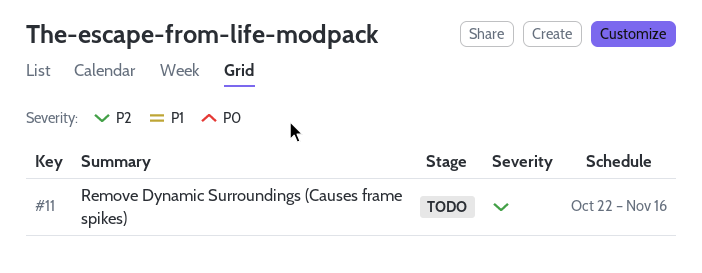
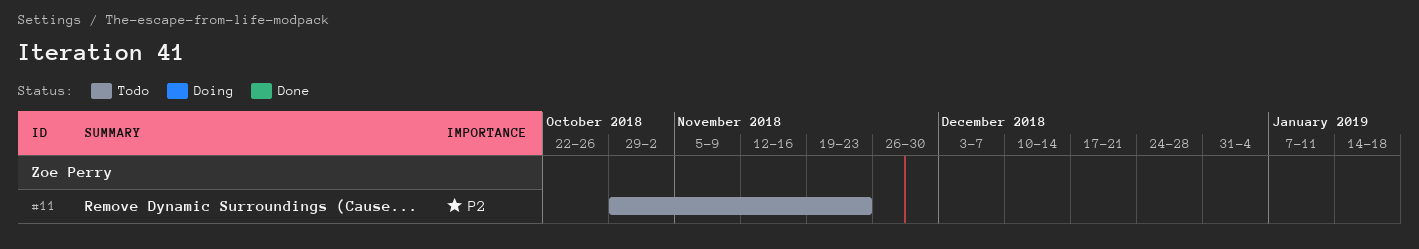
#11, start: Oct 22 -> Oct 29
#11, due: Nov 16 -> Nov 23

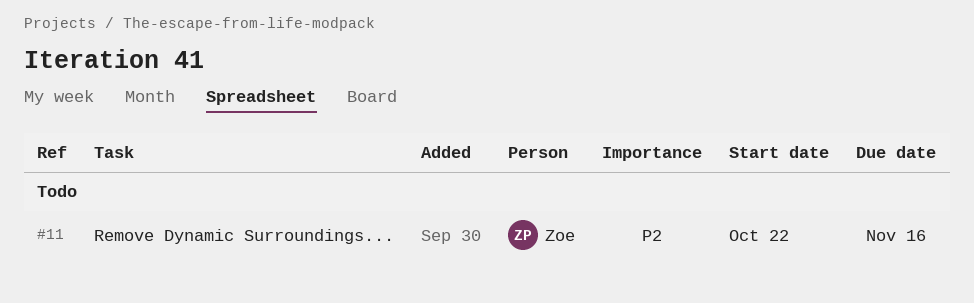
#11, start: Oct 29 -> Oct 22
#11, due: Nov 23 -> Nov 16

